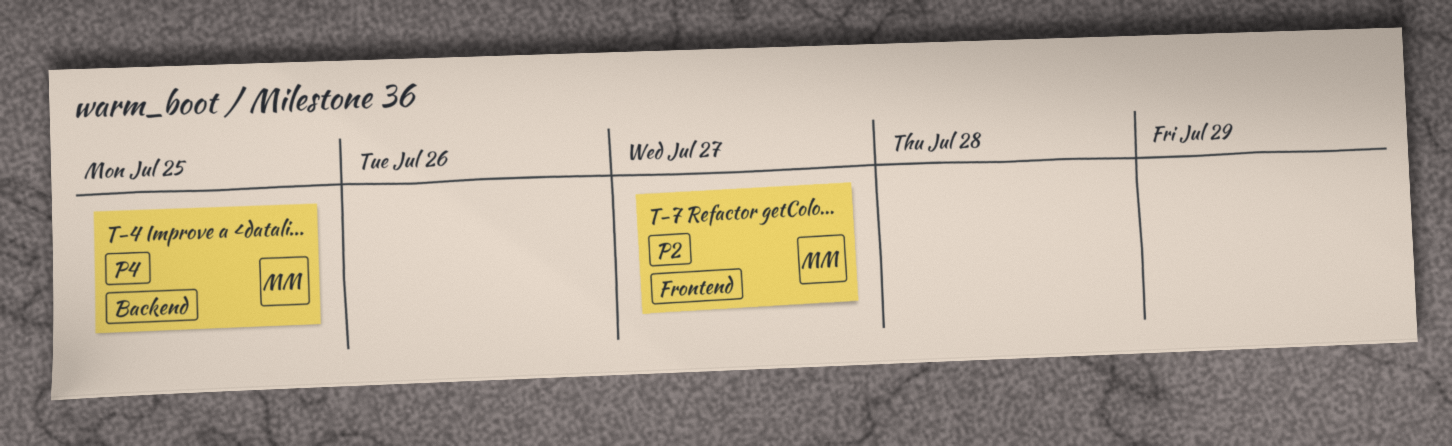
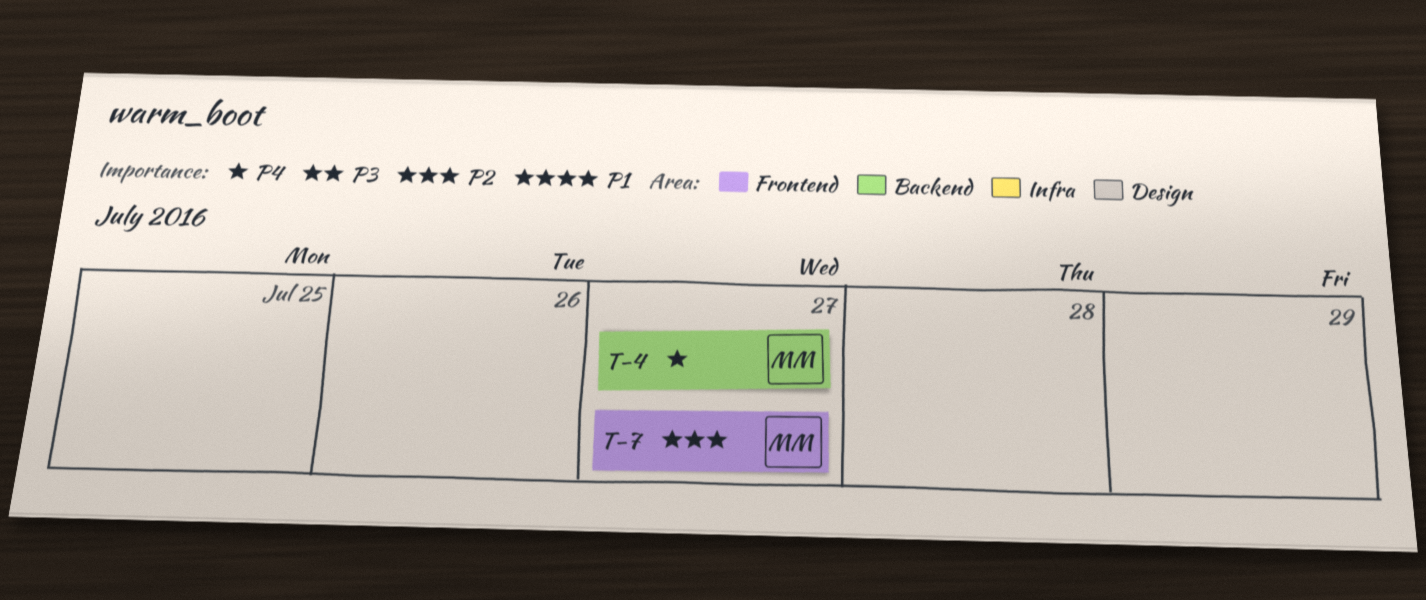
T-4, due: Jul 25 -> Jul 27

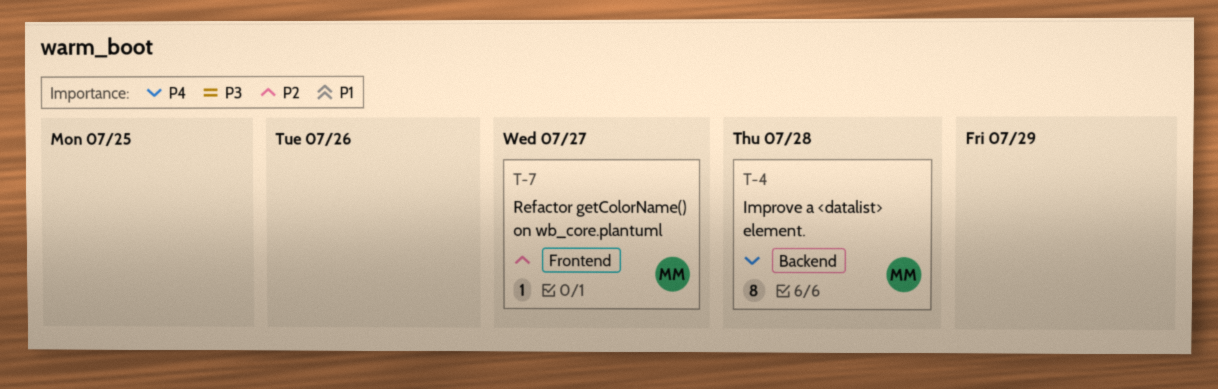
T-4, due: Jul 27 -> Jul 28

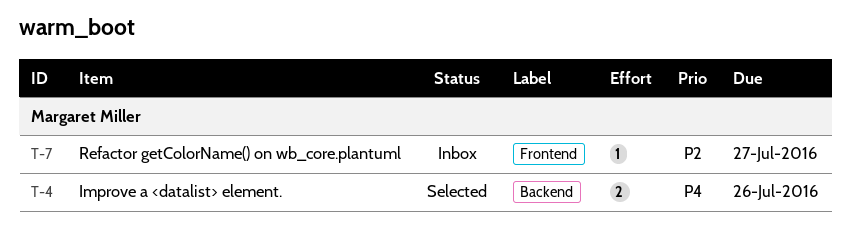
T-4, estimate: 8 -> 2
T-4, due: Jul 28 -> Jul 26

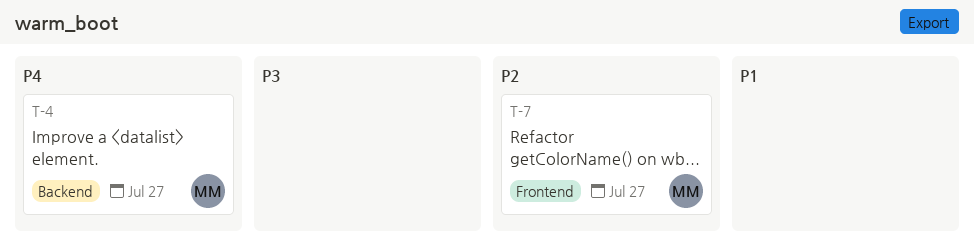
T-4, due: Jul 26 -> Jul 27

